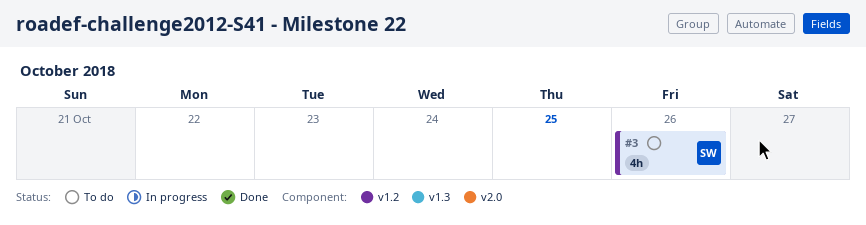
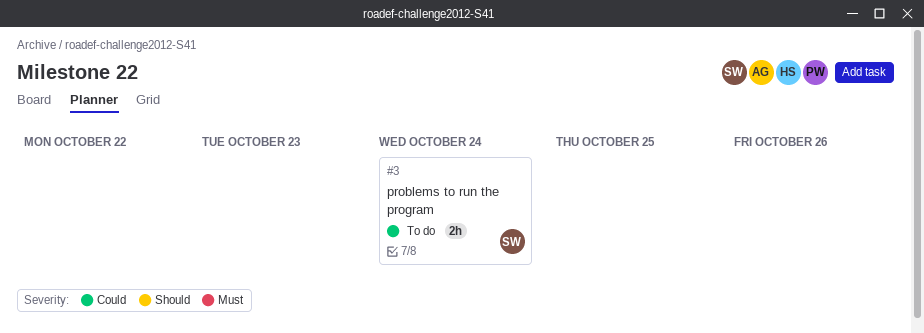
#3, estimate: 4h -> 2h
#3, due: Oct 26 -> Oct 24

